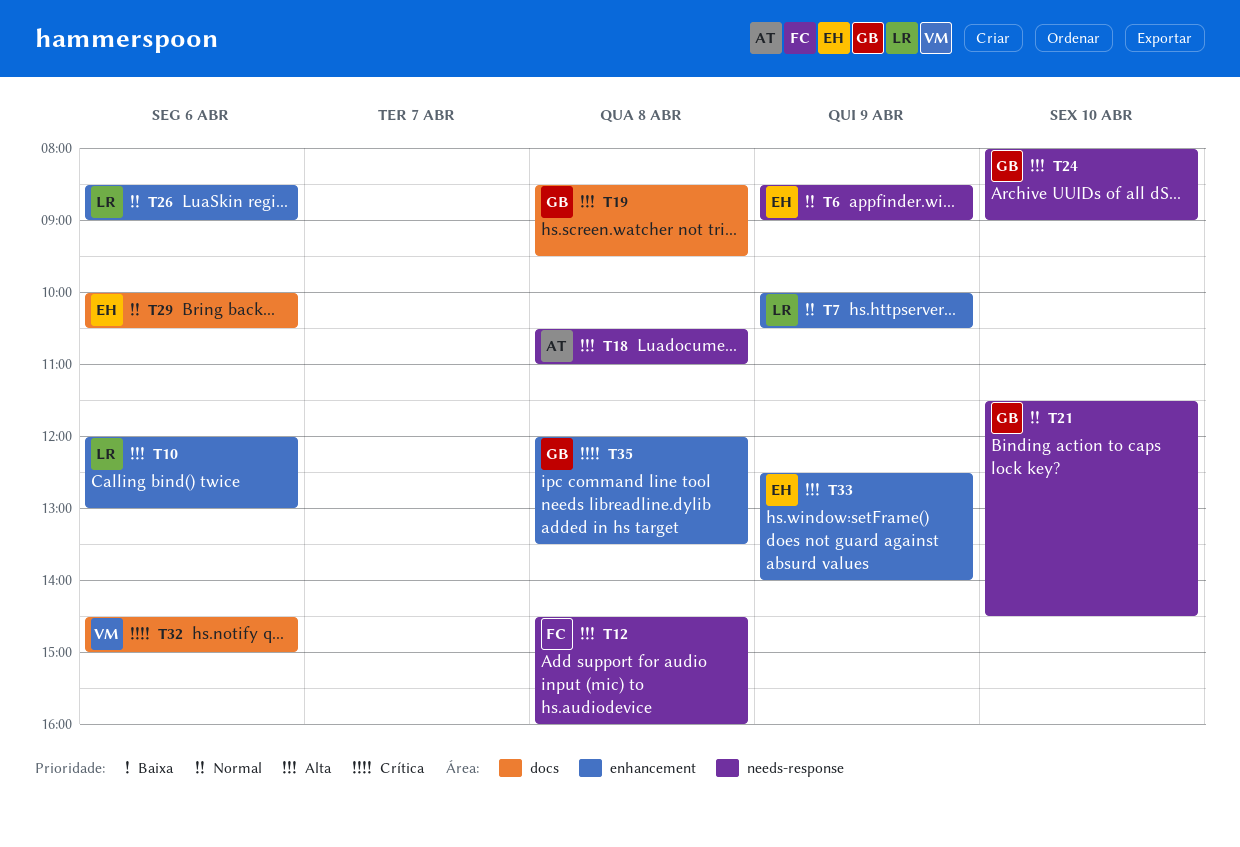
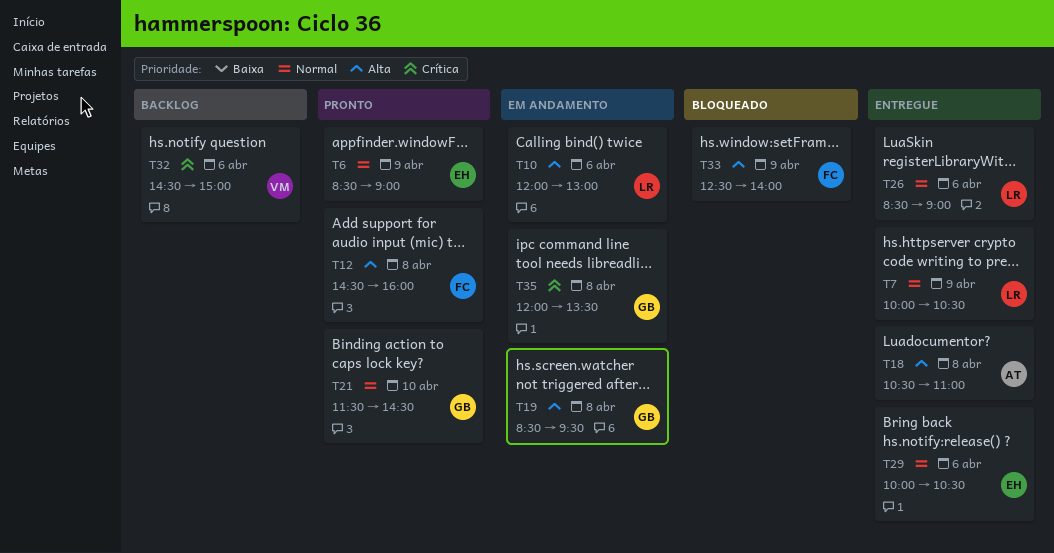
T24: present -> none
T33, owner: EH -> FC

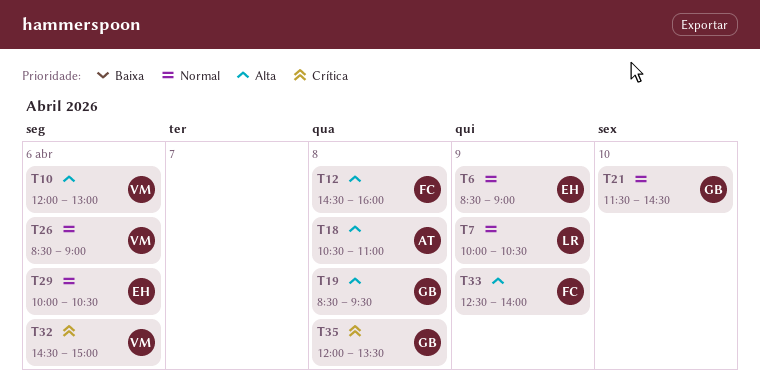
T10, owner: LR -> VM
T26, owner: LR -> VM

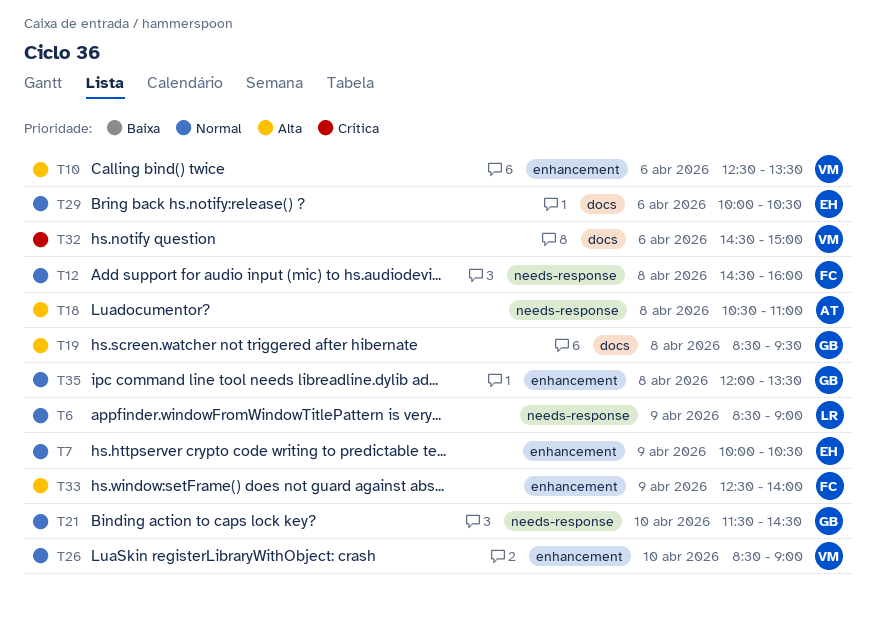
T6, owner: EH -> LR
T7, owner: LR -> EH
T10, begins: 12:00 -> 12:30
T10, ends: 13:00 -> 13:30
T12, priority: Alta -> Normal
T26, day: Apr 6 -> Apr 10
T35, priority: Crítica -> Normal

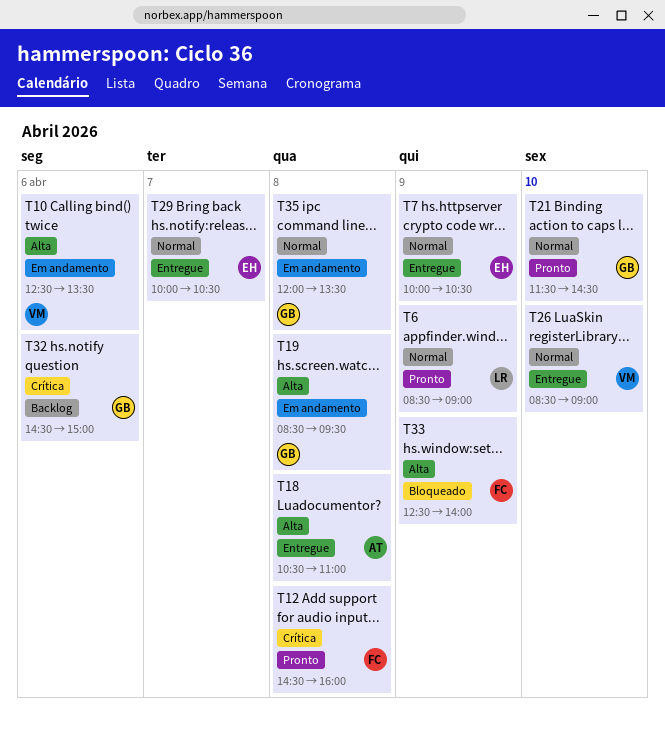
T12, priority: Normal -> Crítica
T29, day: Apr 6 -> Apr 7
T32, owner: VM -> GB

